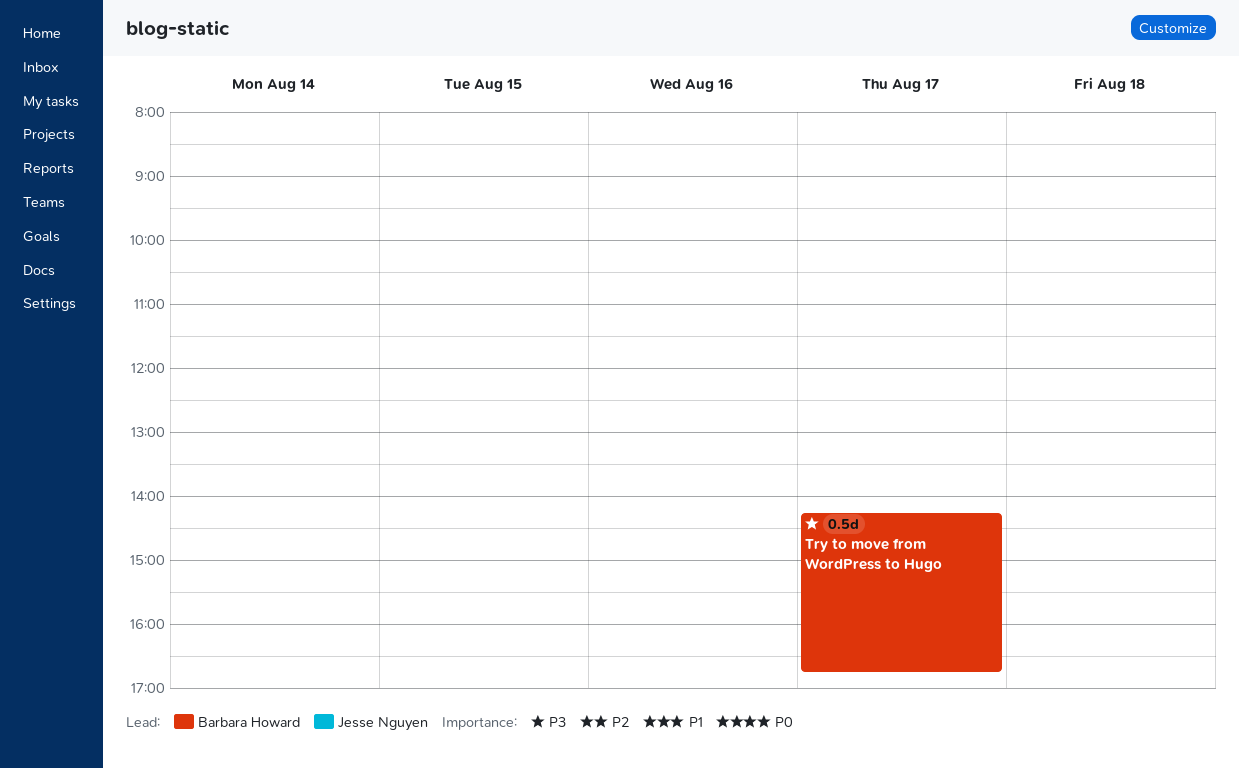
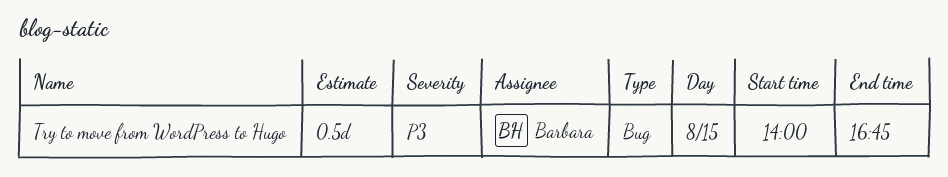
Try to move from WordPress to Hugo, day: Aug 17 -> Aug 15
Try to move from WordPress to Hugo, begins: 14:15 -> 14:00

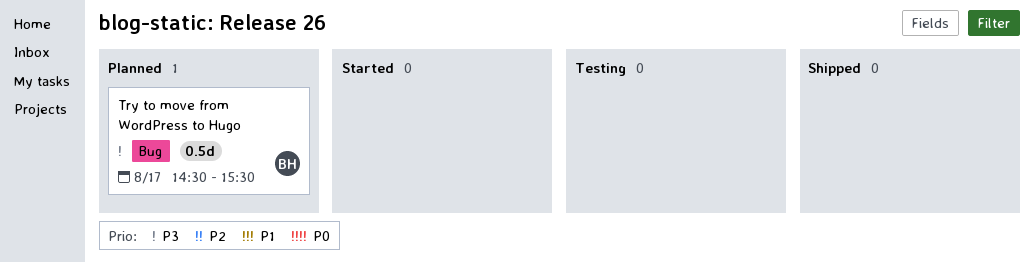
Try to move from WordPress to Hugo, day: Aug 15 -> Aug 17
Try to move from WordPress to Hugo, begins: 14:00 -> 14:30
Try to move from WordPress to Hugo, ends: 16:45 -> 15:30

